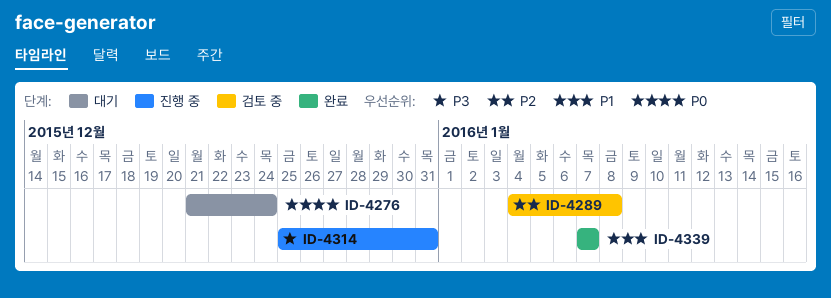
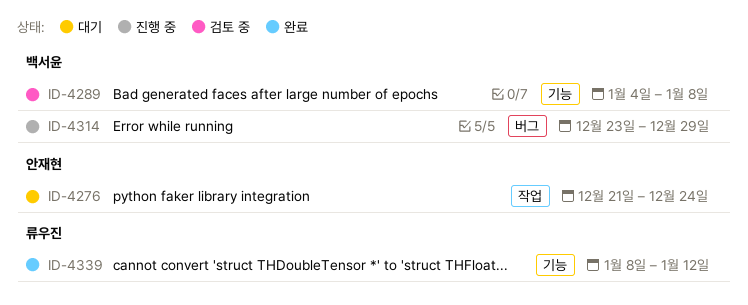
ID-4314, start: Dec 25 -> Dec 23
ID-4314, due: Dec 31 -> Dec 29
ID-4339, start: Jan 7 -> Jan 8
ID-4339, due: Jan 7 -> Jan 12

